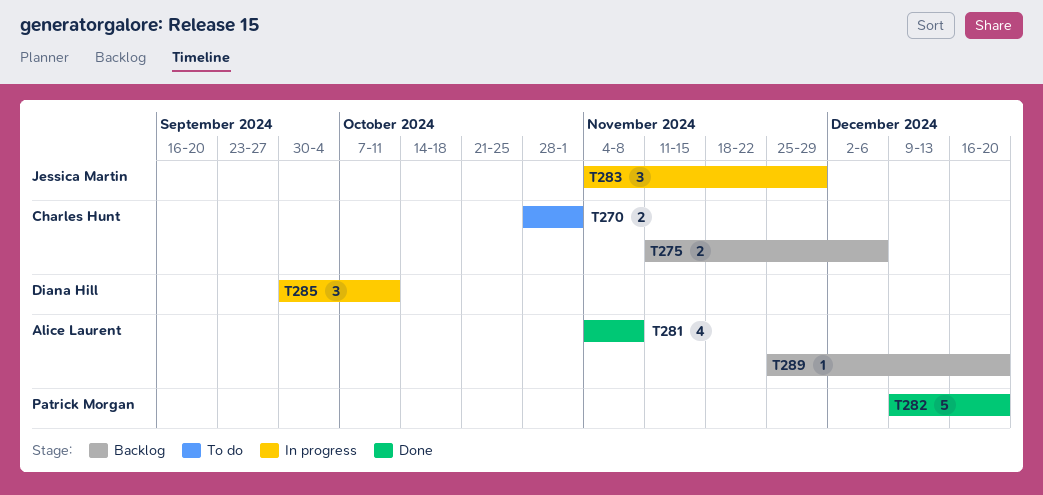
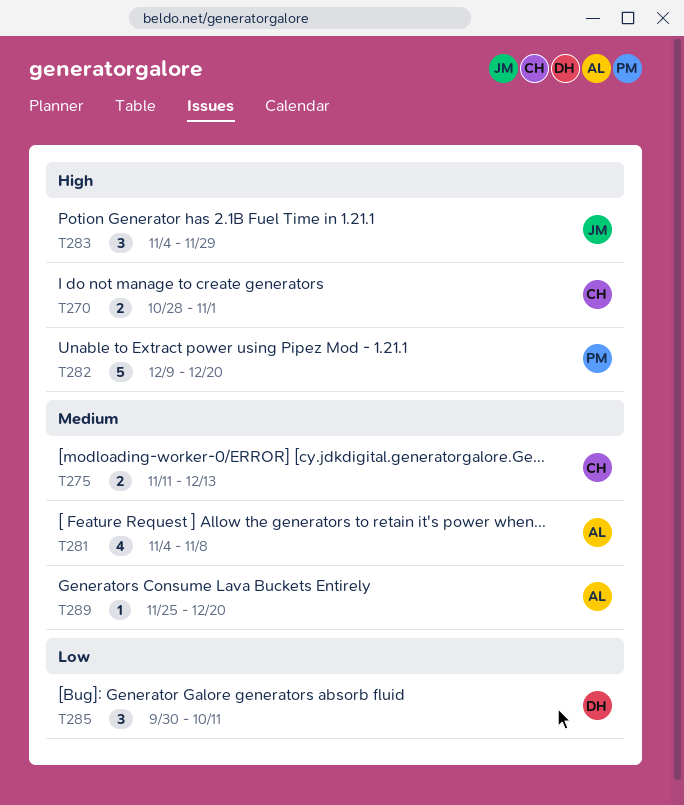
T275, due: Dec 6 -> Dec 13

